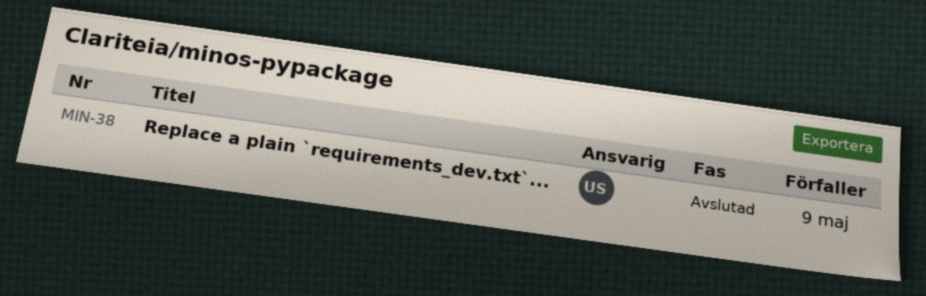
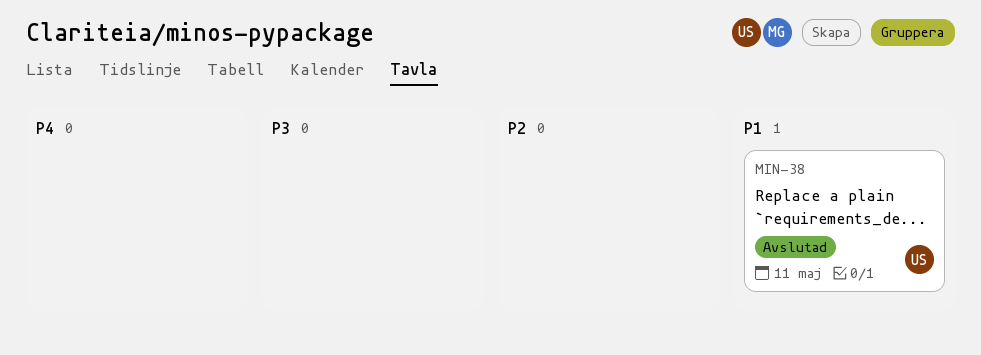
MIN-38, due: May 9 -> May 11

